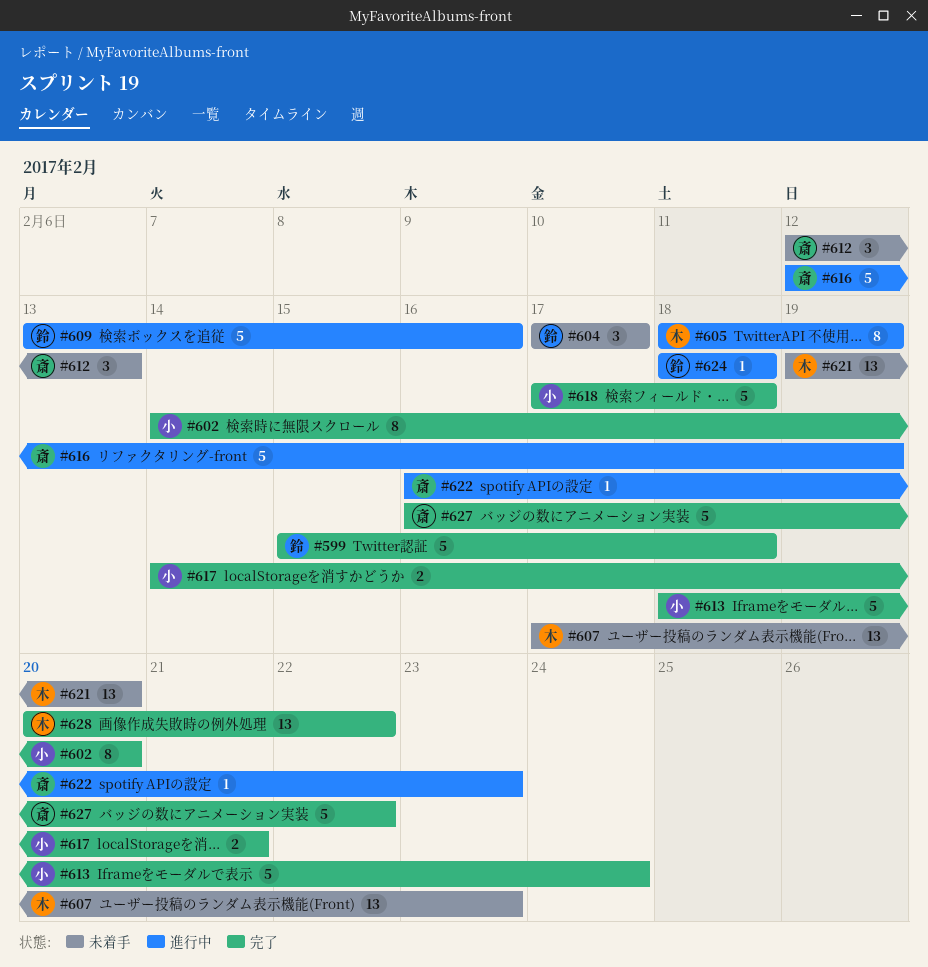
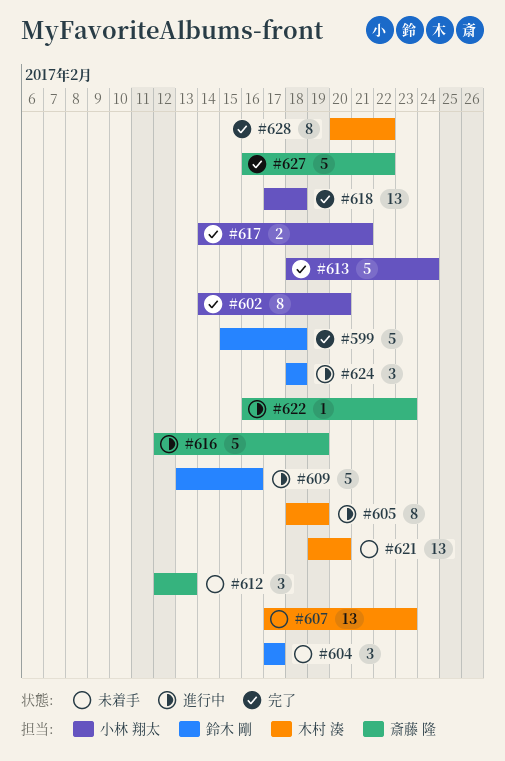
#618, estimate: 5 -> 13
#624, estimate: 1 -> 3
#628, estimate: 13 -> 8

